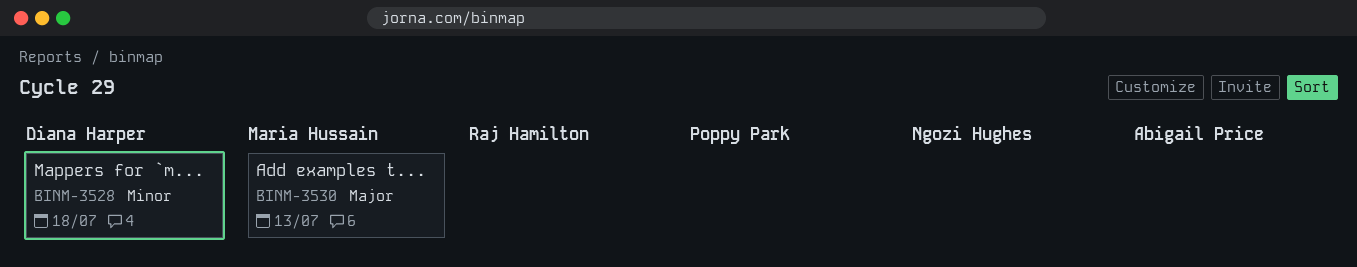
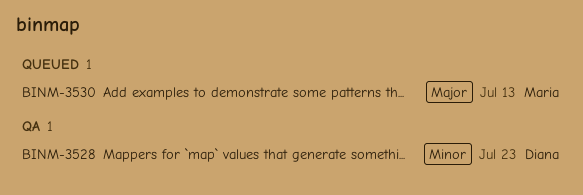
BINM-3528, due: Jul 18 -> Jul 23

